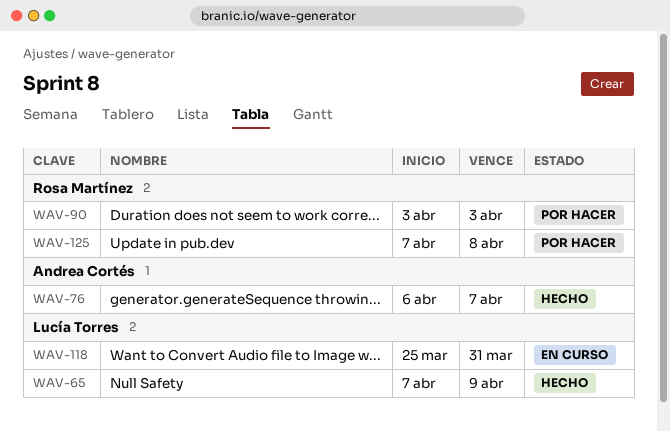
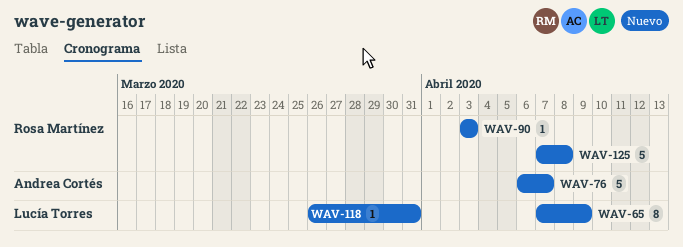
WAV-118, start: Mar 25 -> Mar 26

